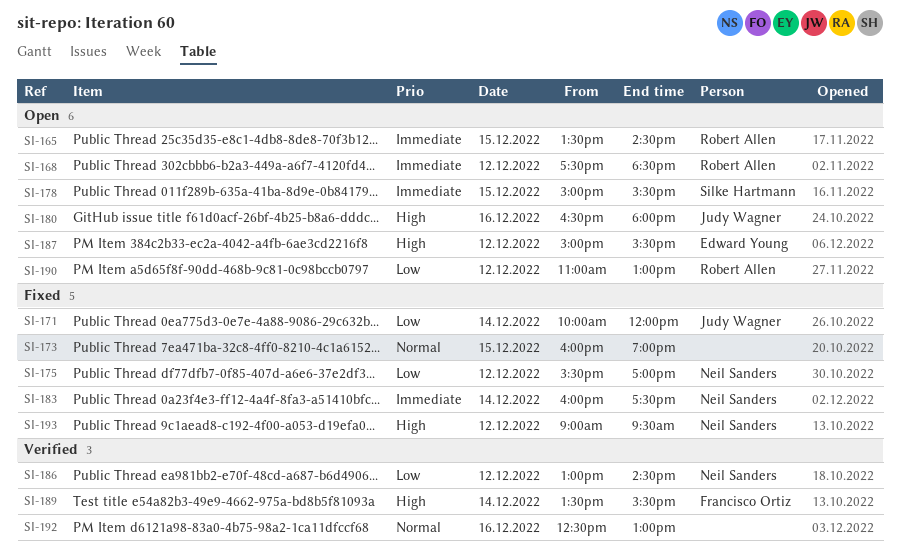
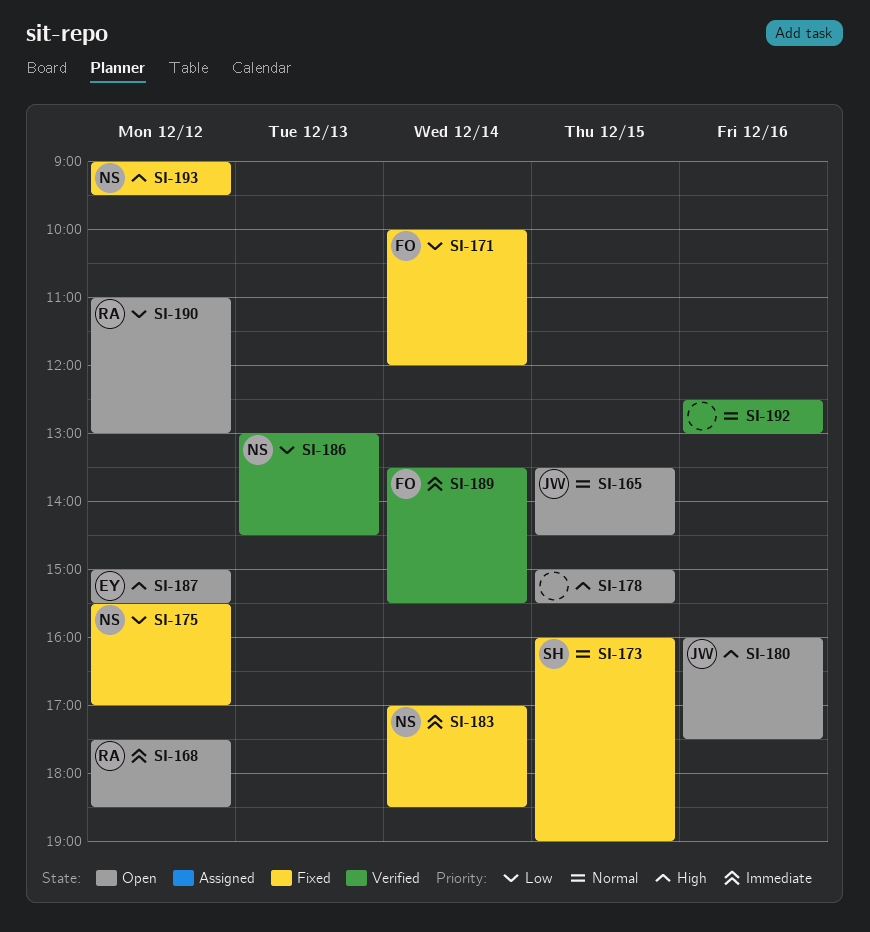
SI-165, owner: Robert Allen -> Judy Wagner
SI-165, priority: Immediate -> Normal
SI-171, owner: Judy Wagner -> Francisco Ortiz
SI-173, owner: none -> Silke Hartmann
SI-178, owner: Silke Hartmann -> none
SI-178, priority: Immediate -> High
SI-180, begins: 16:30 -> 16:00
SI-180, ends: 18:00 -> 17:30
SI-183, begins: 16:00 -> 17:00
SI-183, ends: 17:30 -> 18:30
SI-186, day: Dec 12 -> Dec 13
SI-189, priority: High -> Immediate

